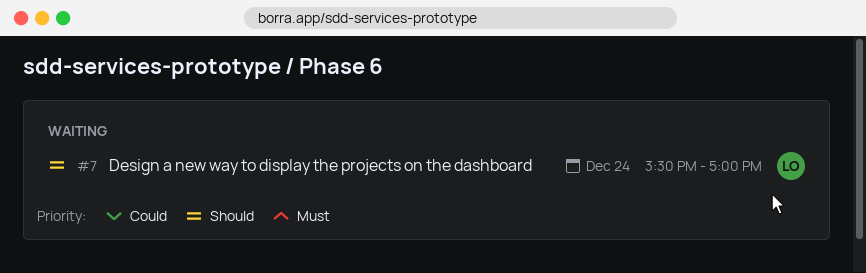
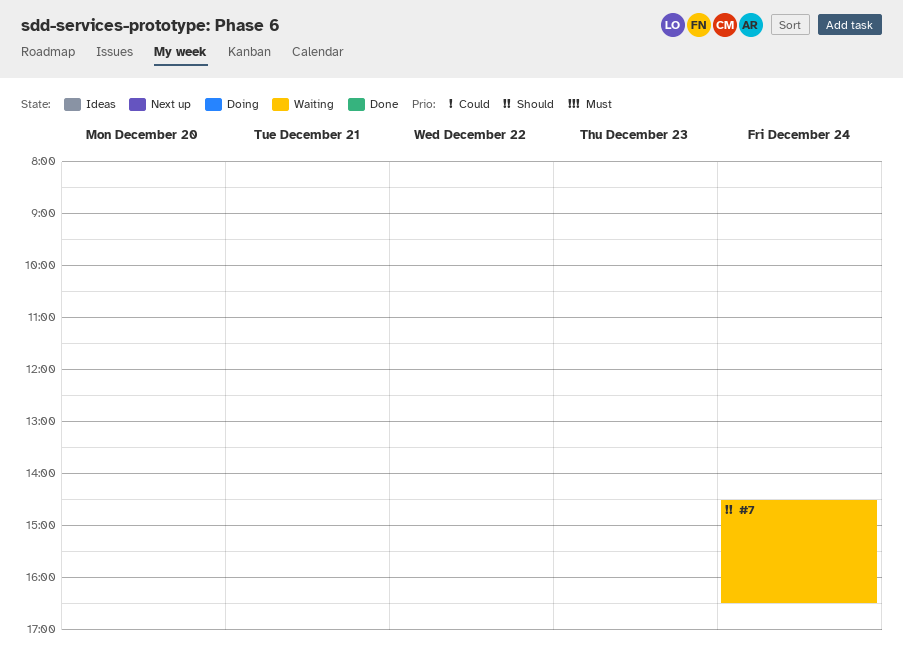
#7, begins: 15:30 -> 14:30
#7, ends: 17:00 -> 16:30

